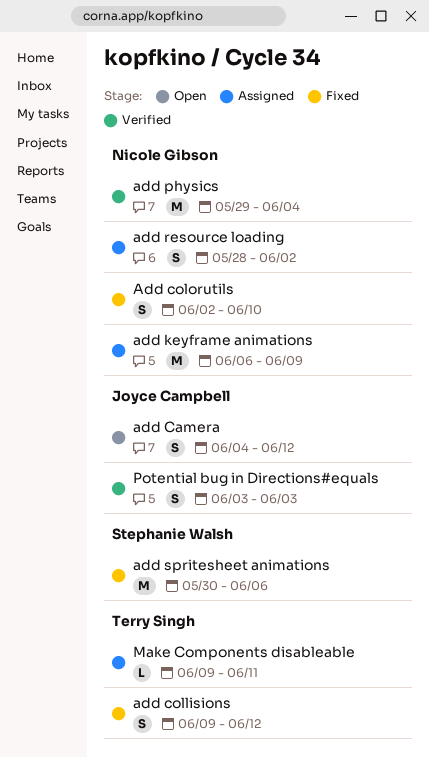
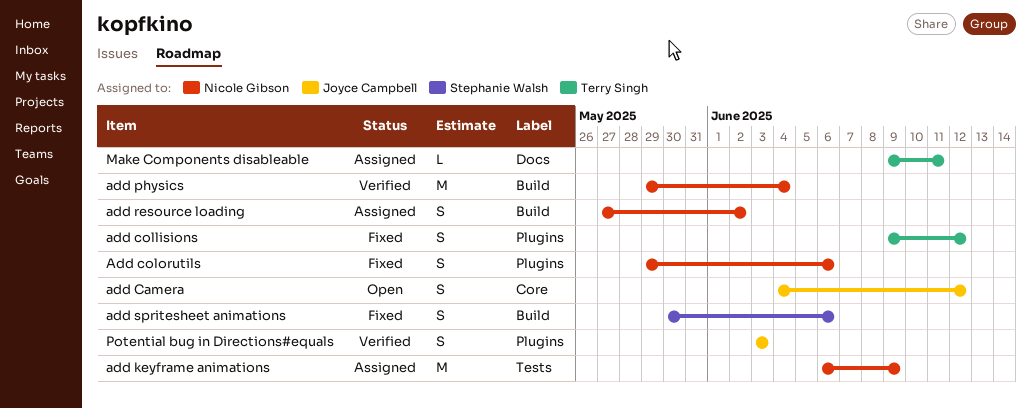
Add colorutils, start: Jun 2 -> May 29
Add colorutils, due: Jun 10 -> Jun 6
add resource loading, start: May 28 -> May 27
add spritesheet animations, estimate: M -> S

